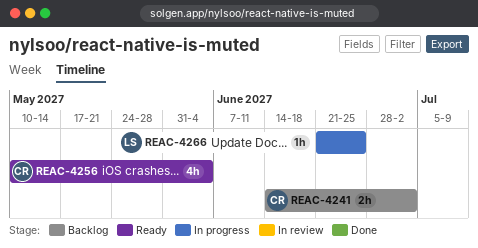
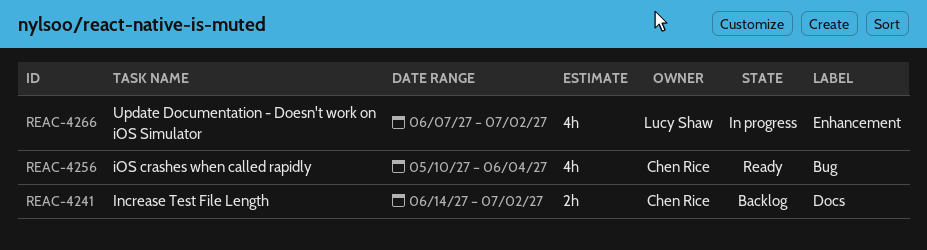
REAC-4266, estimate: 1h -> 4h
REAC-4266, start: Jun 21 -> Jun 7
REAC-4266, due: Jun 25 -> Jul 2

